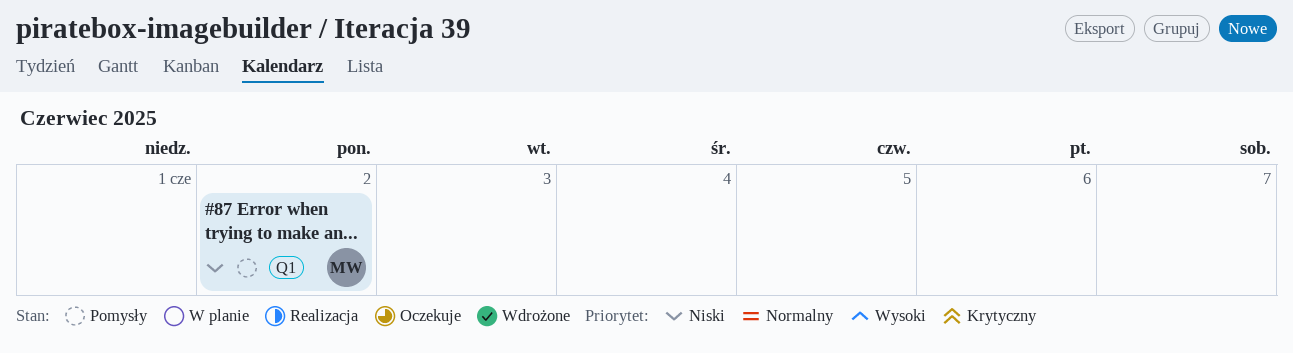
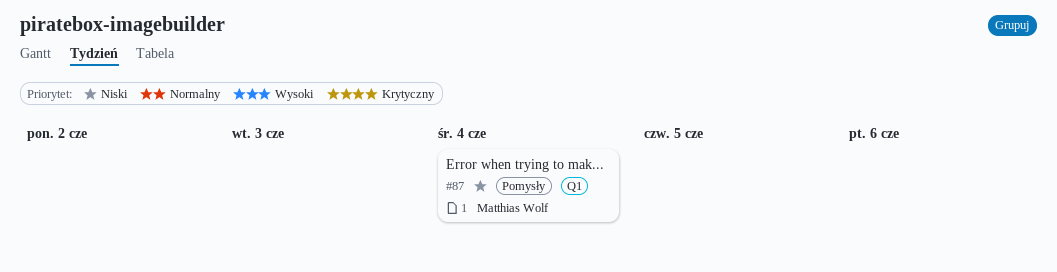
#87, due: Jun 2 -> Jun 4

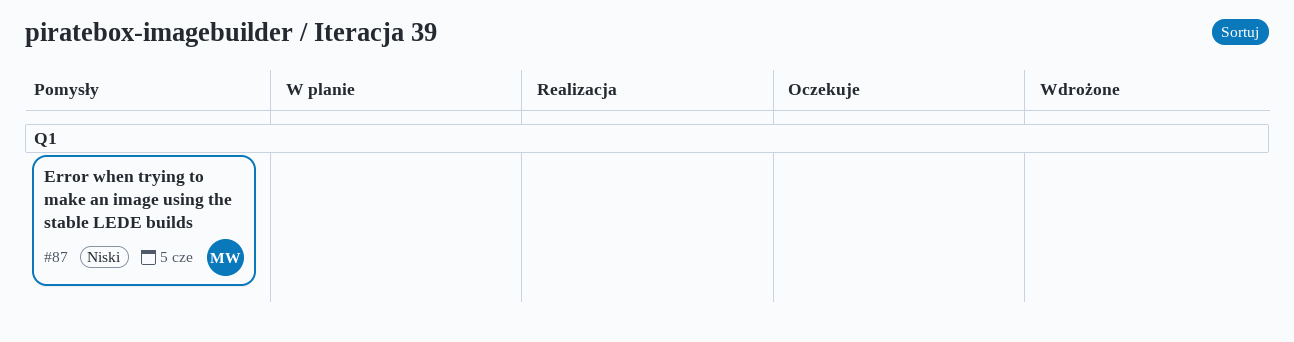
#87, due: Jun 4 -> Jun 5

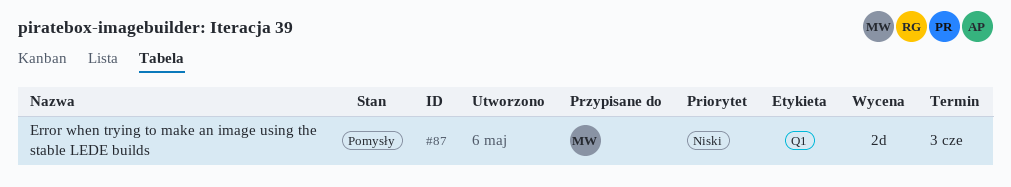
#87, due: Jun 5 -> Jun 3

